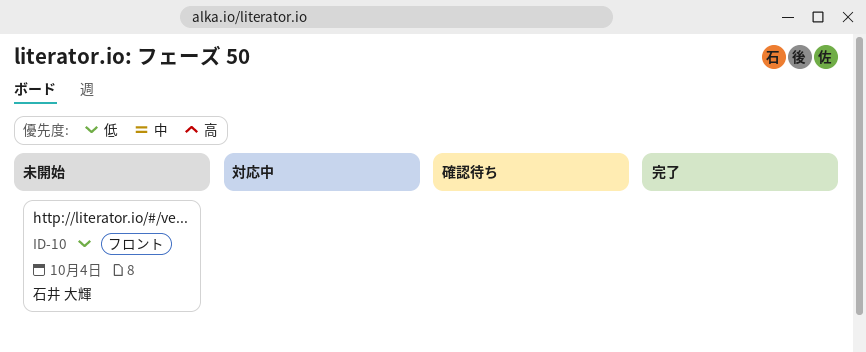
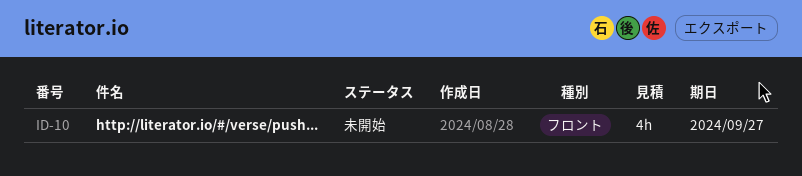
ID-10, due: Oct 4 -> Sep 27

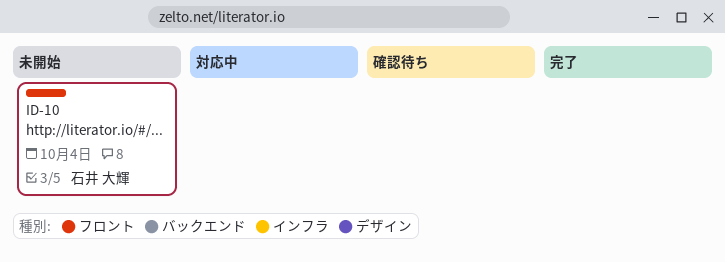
ID-10, due: Sep 27 -> Oct 4

